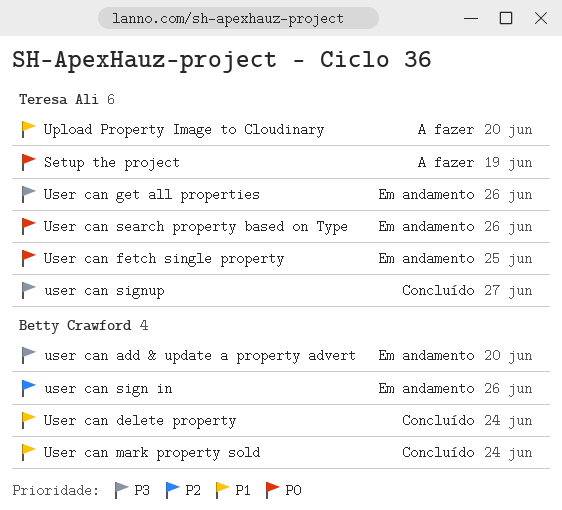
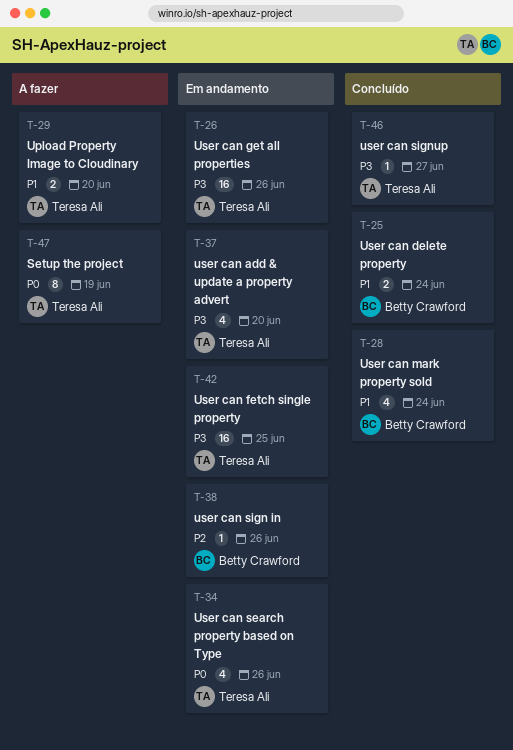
user can add & update a property advert, owner: Betty Crawford -> Teresa Ali
User can fetch single property, priority: P0 -> P3

